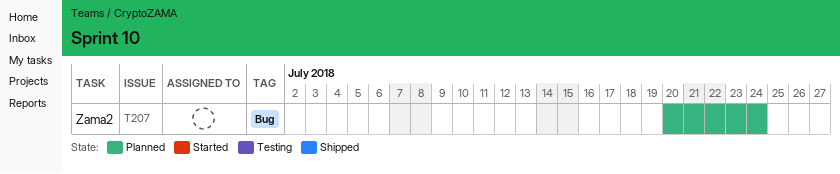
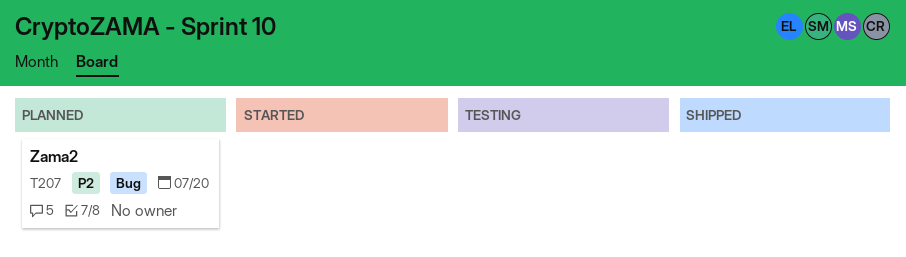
T207, due: Jul 24 -> Jul 20

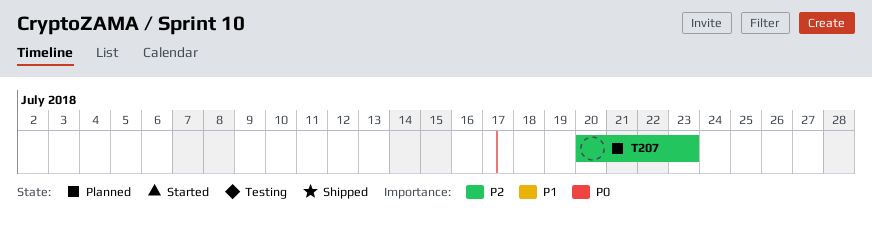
T207, due: Jul 20 -> Jul 23

